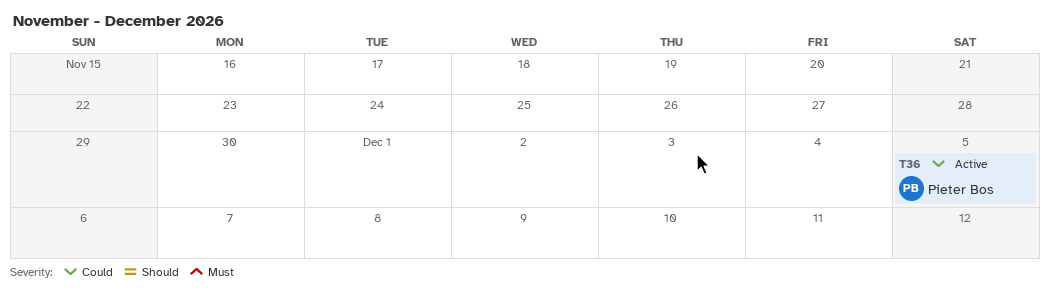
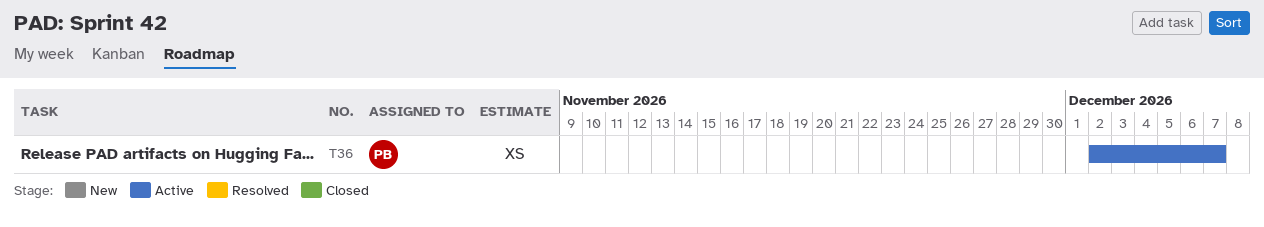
T36, due: Dec 5 -> Dec 7

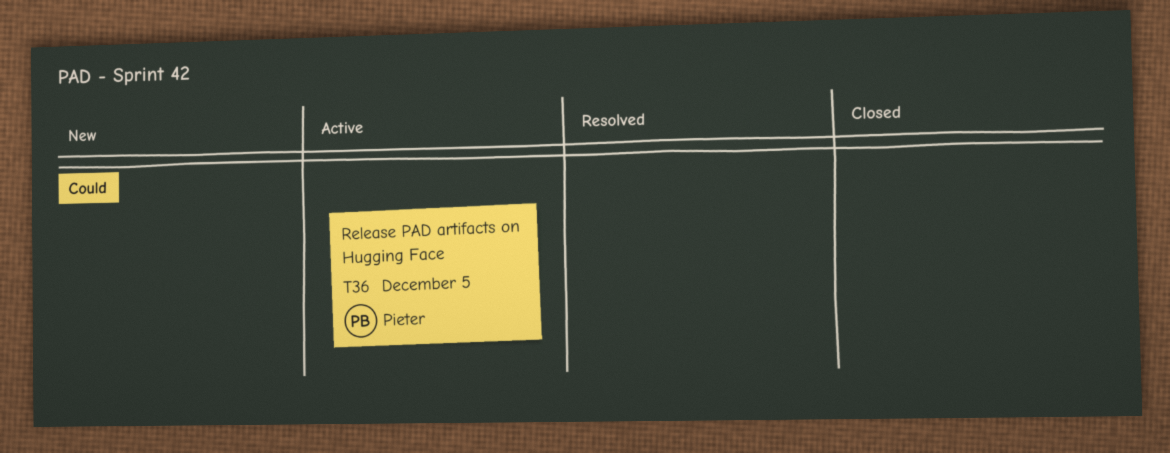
T36, due: Dec 7 -> Dec 5

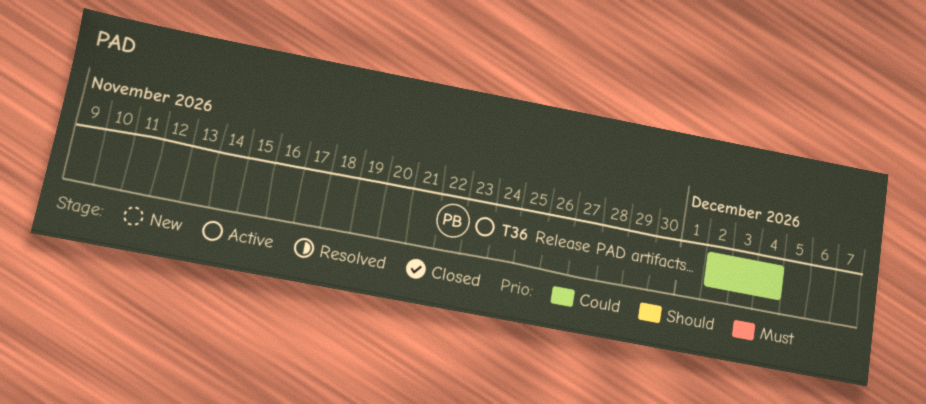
T36, due: Dec 5 -> Dec 4

